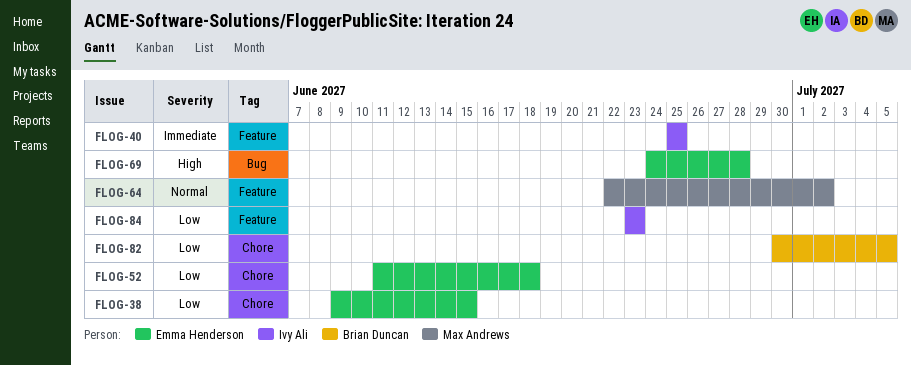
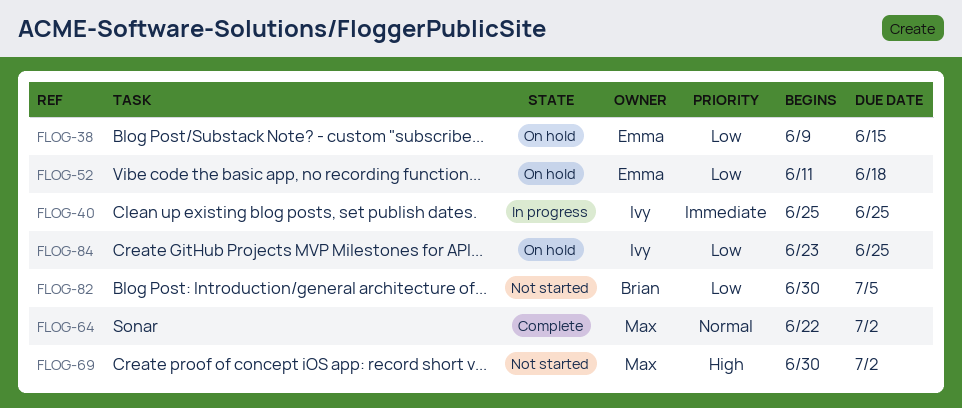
FLOG-69, owner: Emma Henderson -> Max Andrews
FLOG-69, start: Jun 24 -> Jun 30
FLOG-69, due: Jun 28 -> Jul 2
FLOG-84, due: Jun 23 -> Jun 25

